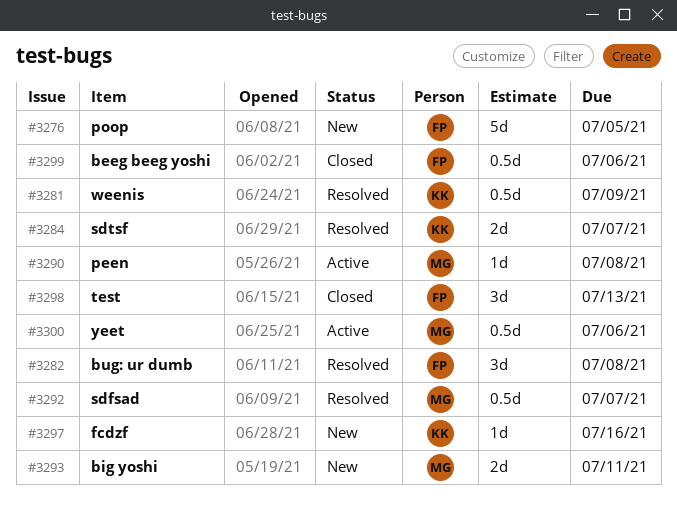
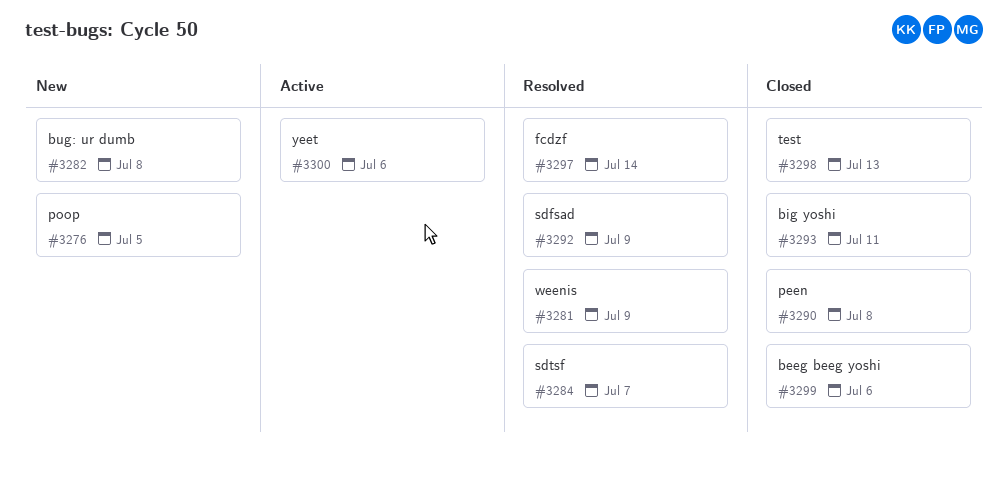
#3282, status: Resolved -> New
#3290, status: Active -> Closed
#3292, due: Jul 7 -> Jul 9
#3293, status: New -> Closed
#3297, status: New -> Resolved
#3297, due: Jul 16 -> Jul 14

